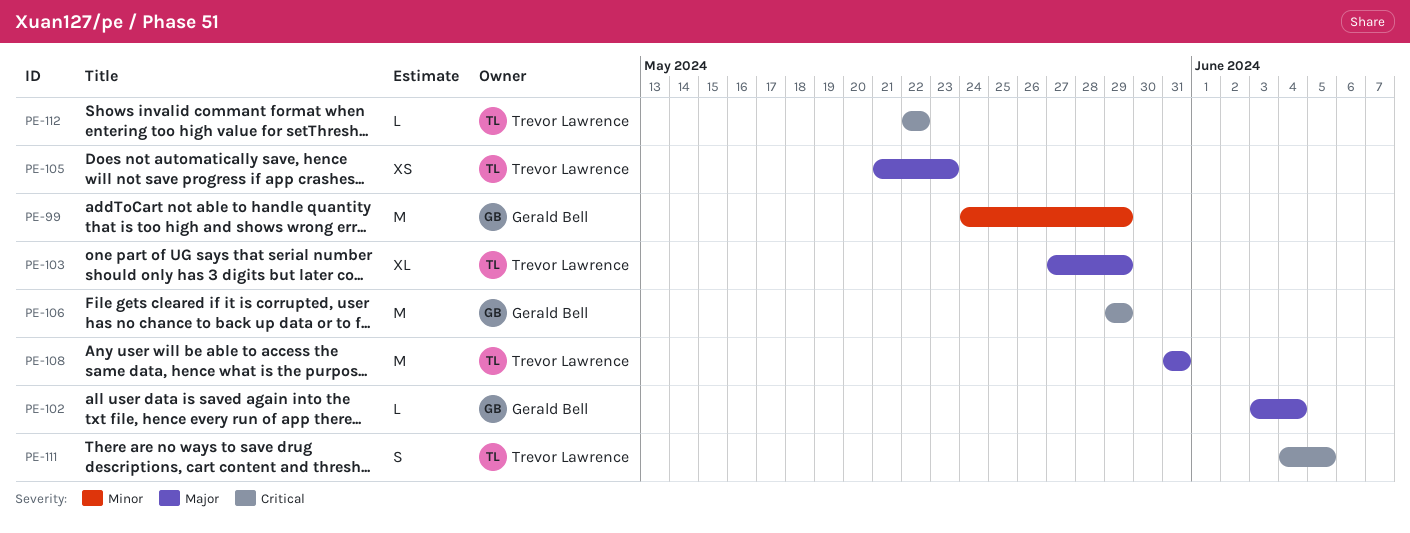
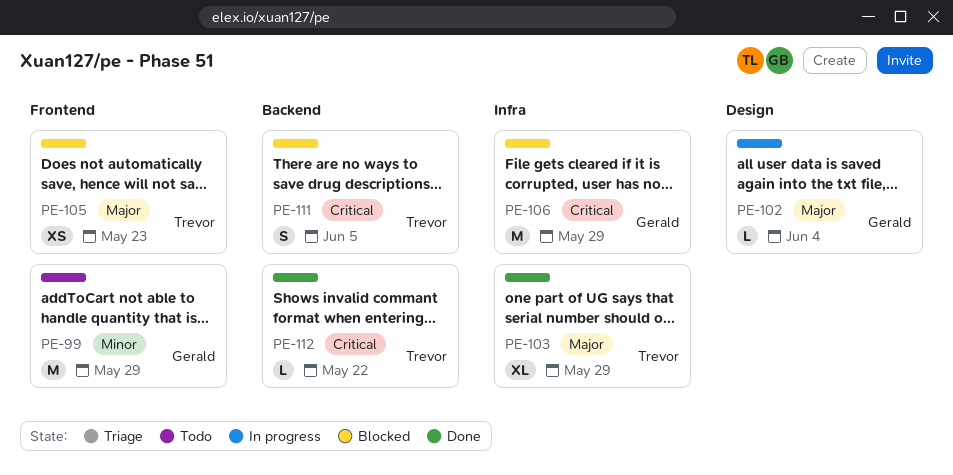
PE-108: present -> none

